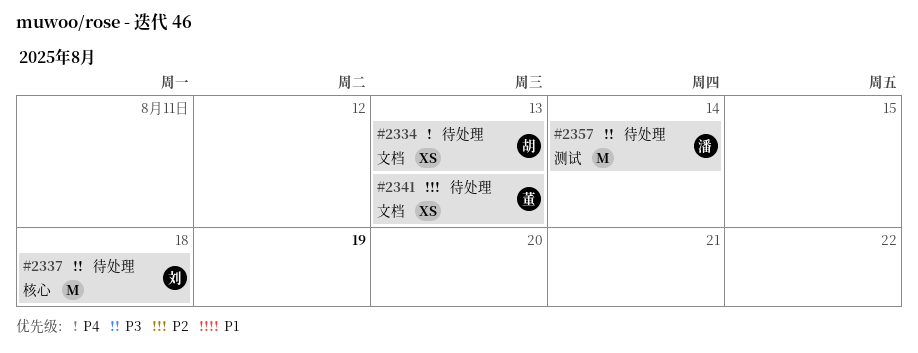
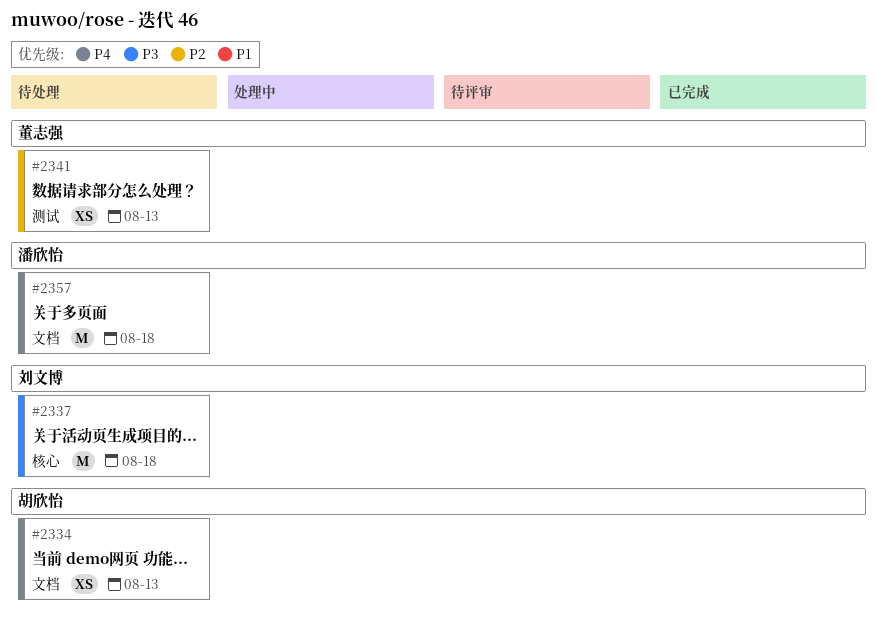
#2341, label: 文档 -> 测试
#2357, priority: P3 -> P4
#2357, label: 测试 -> 文档
#2357, due: Aug 14 -> Aug 18

